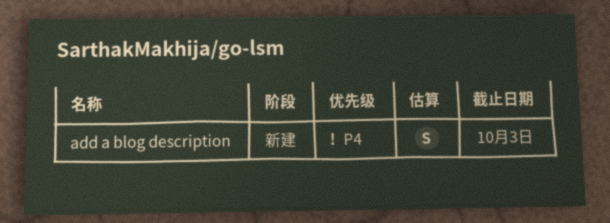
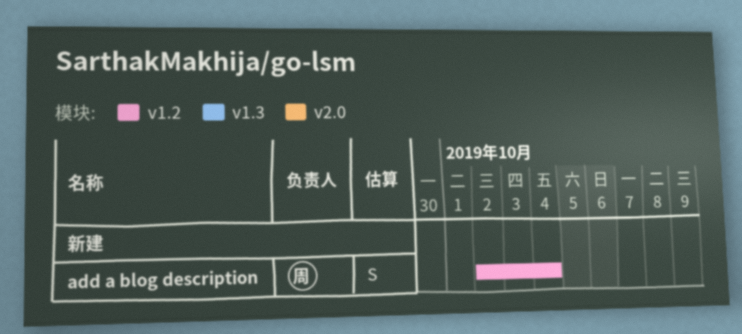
add a blog description, due: Oct 3 -> Oct 4

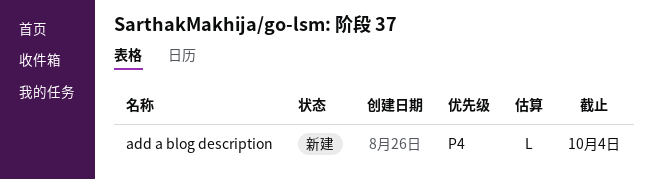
add a blog description, estimate: S -> L

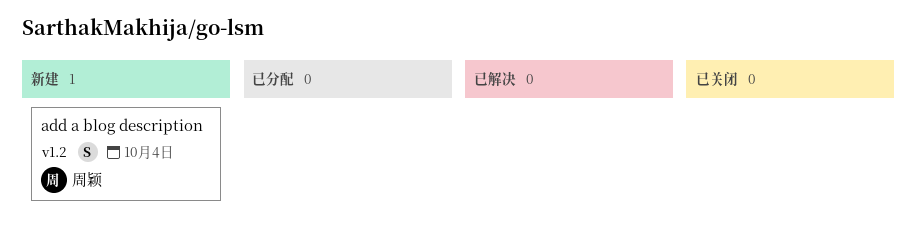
add a blog description, estimate: L -> S

